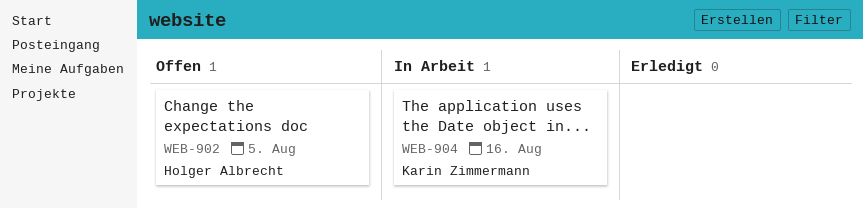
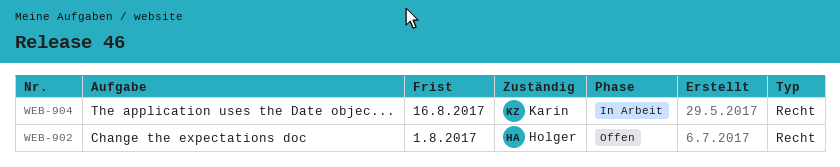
WEB-902, due: Aug 5 -> Aug 1

